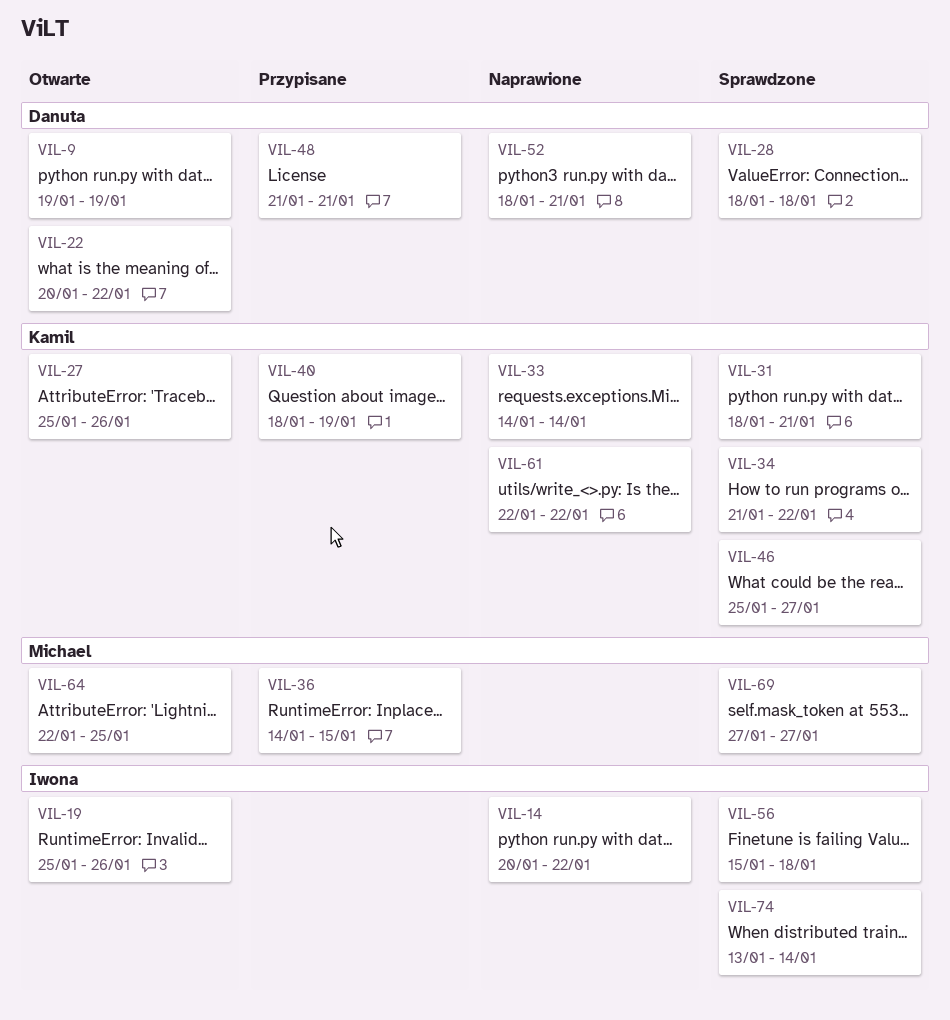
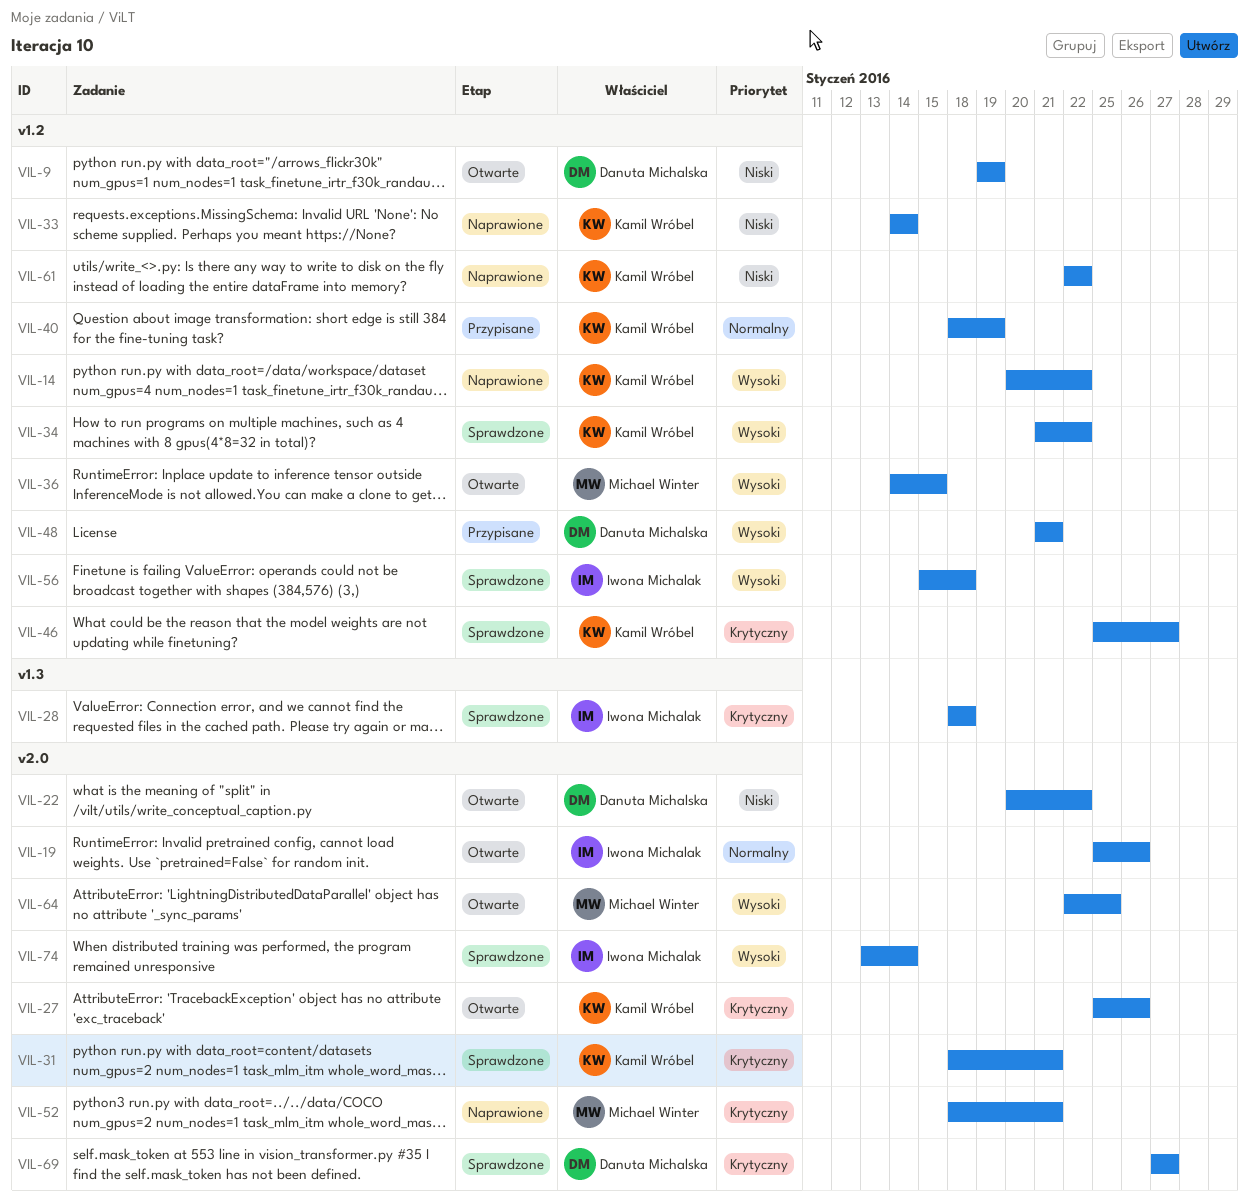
VIL-14, owner: Iwona Michalak -> Kamil Wróbel
VIL-28, owner: Danuta Michalska -> Iwona Michalak
VIL-36, status: Przypisane -> Otwarte
VIL-52, owner: Danuta Michalska -> Michael Winter
VIL-69, owner: Michael Winter -> Danuta Michalska

